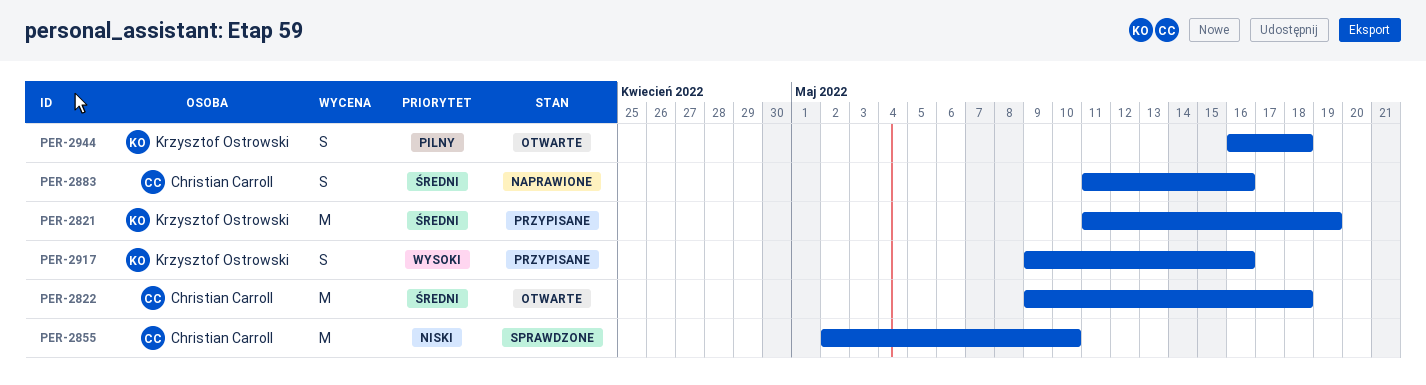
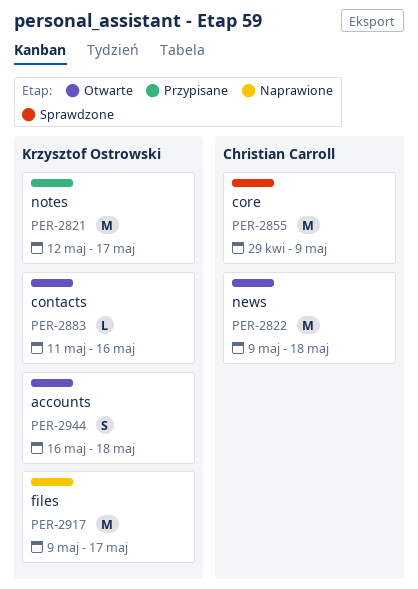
PER-2821, start: May 11 -> May 12
PER-2821, due: May 19 -> May 17
PER-2855, start: May 2 -> Apr 29
PER-2855, due: May 10 -> May 9
PER-2883, status: Naprawione -> Otwarte
PER-2883, owner: Christian Carroll -> Krzysztof Ostrowski
PER-2883, estimate: S -> L
PER-2917, status: Przypisane -> Naprawione
PER-2917, estimate: S -> M
PER-2917, due: May 16 -> May 17

